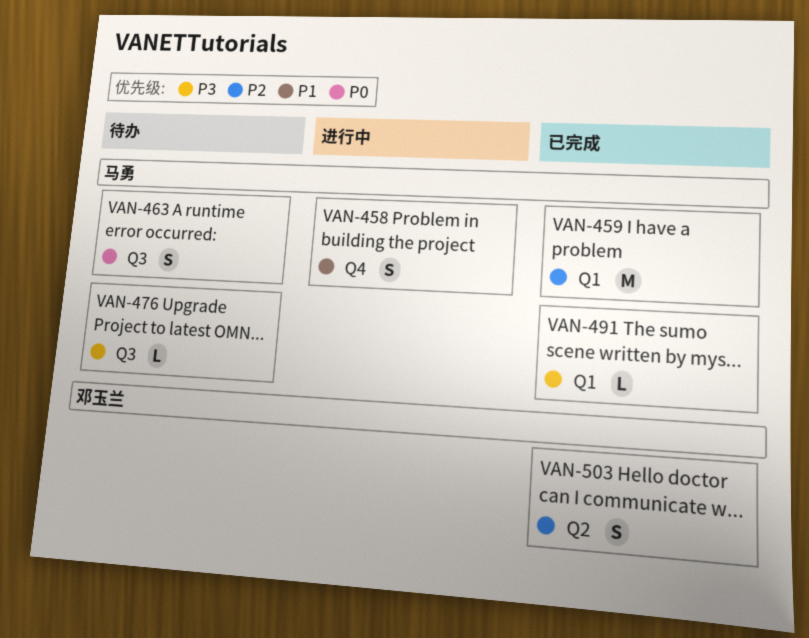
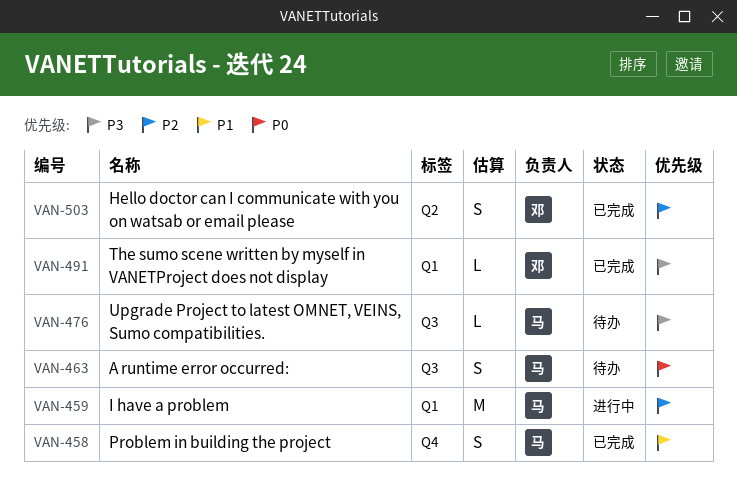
VAN-458, status: 进行中 -> 已完成
VAN-459, status: 已完成 -> 进行中
VAN-491, owner: 马勇 -> 邓玉兰

